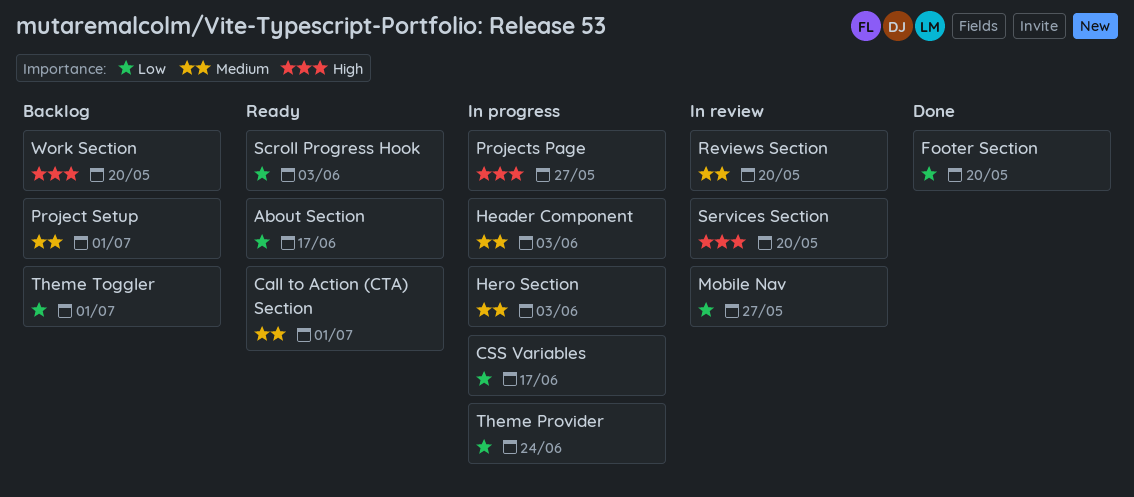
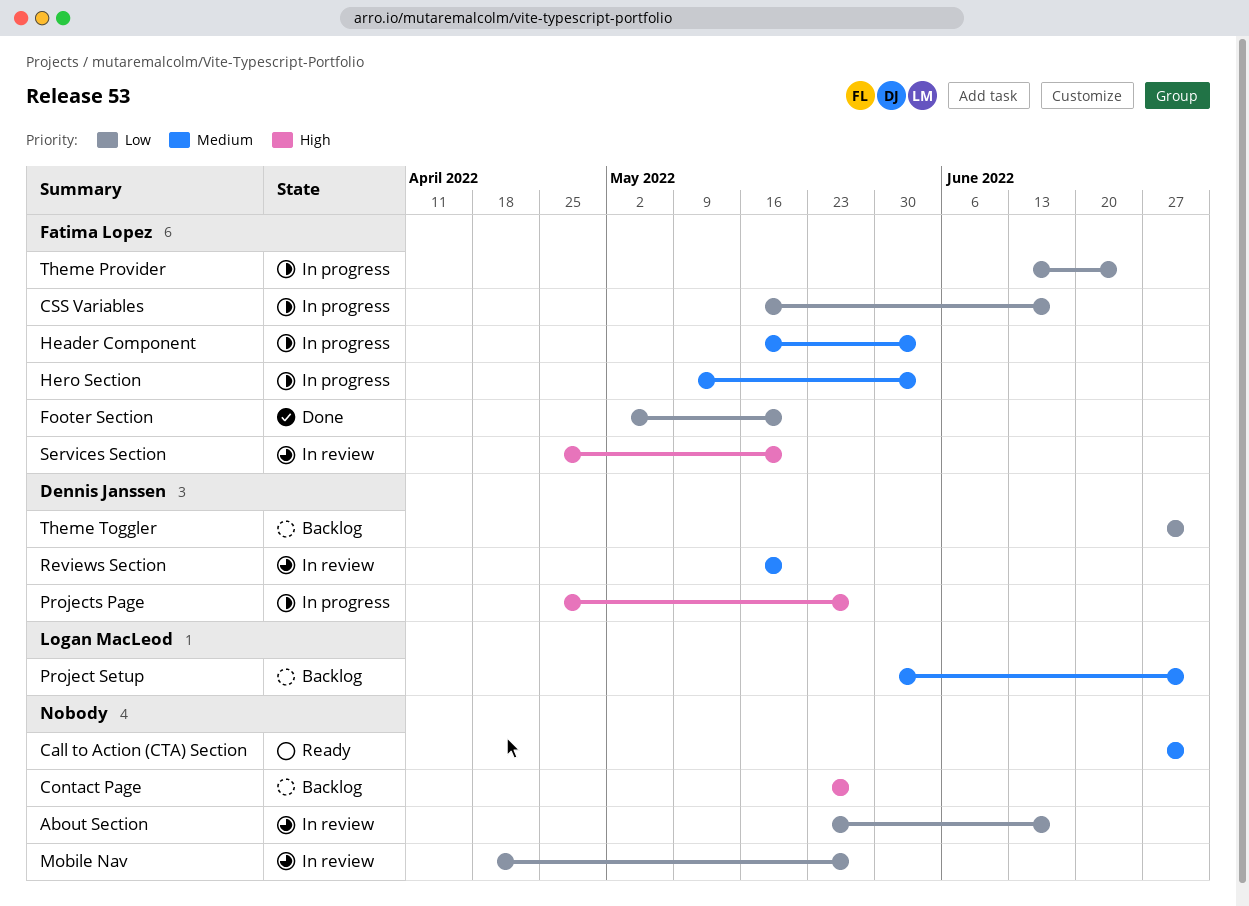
About Section, status: Ready -> In review
Contact Page: none -> present
Scroll Progress Hook: present -> none
Work Section: present -> none

